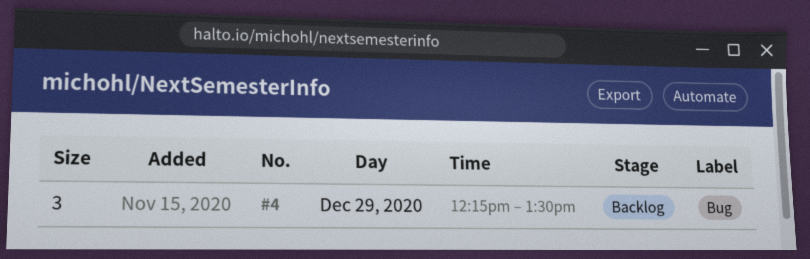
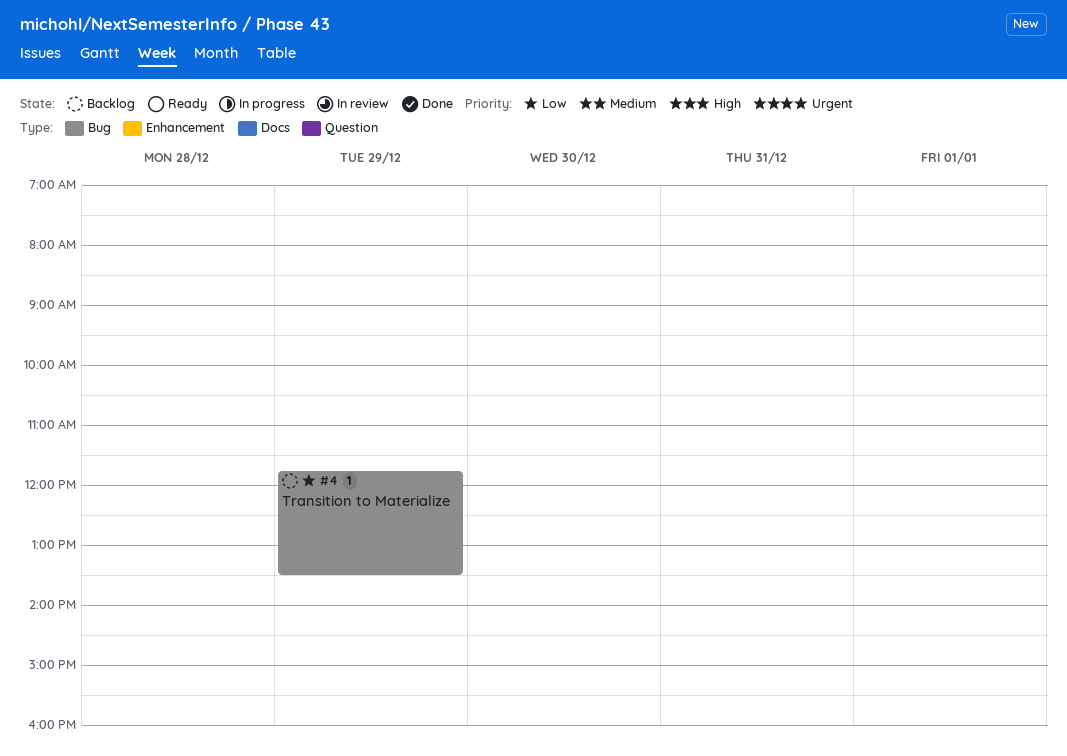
#4, estimate: 3 -> 1
#4, begins: 12:15 -> 11:45

